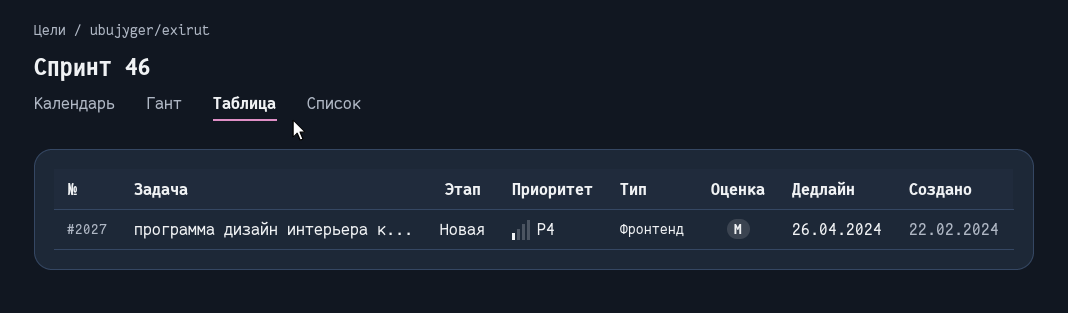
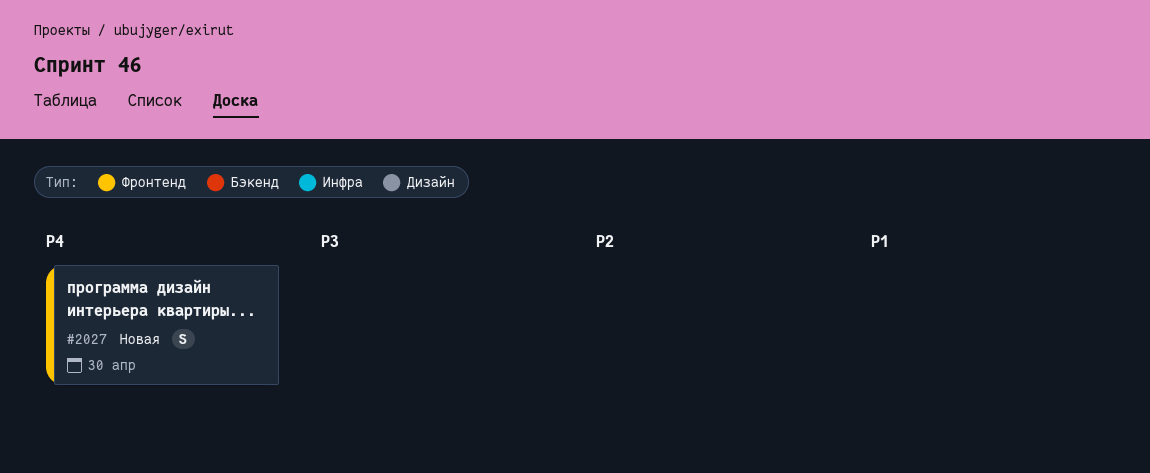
#2027, estimate: M -> S
#2027, due: Apr 26 -> Apr 30

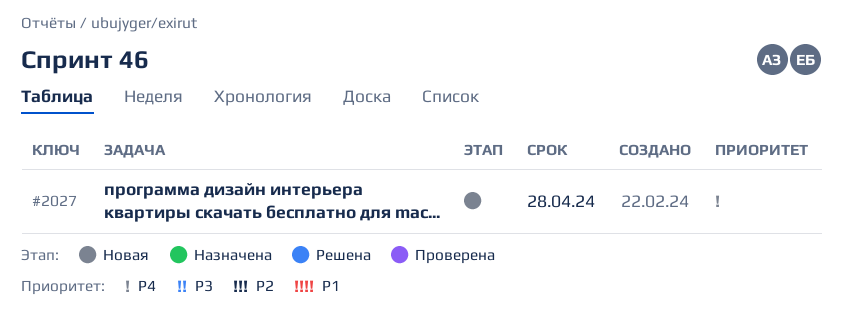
#2027, due: Apr 30 -> Apr 28

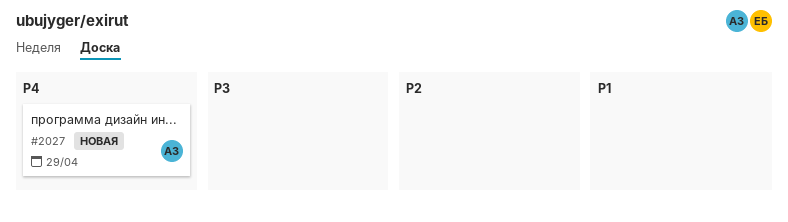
#2027, due: Apr 28 -> Apr 29

